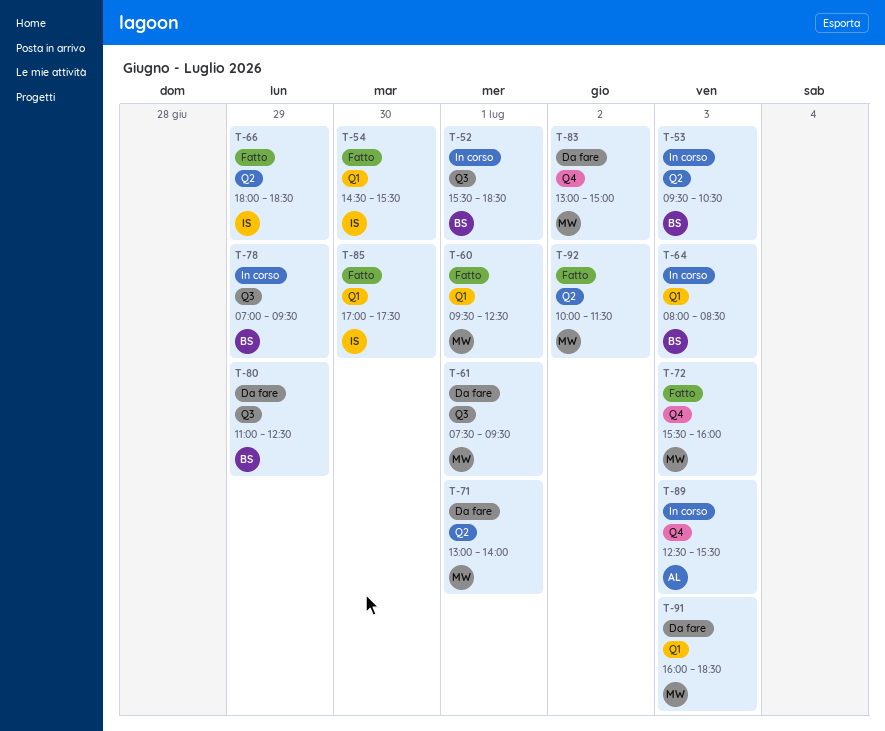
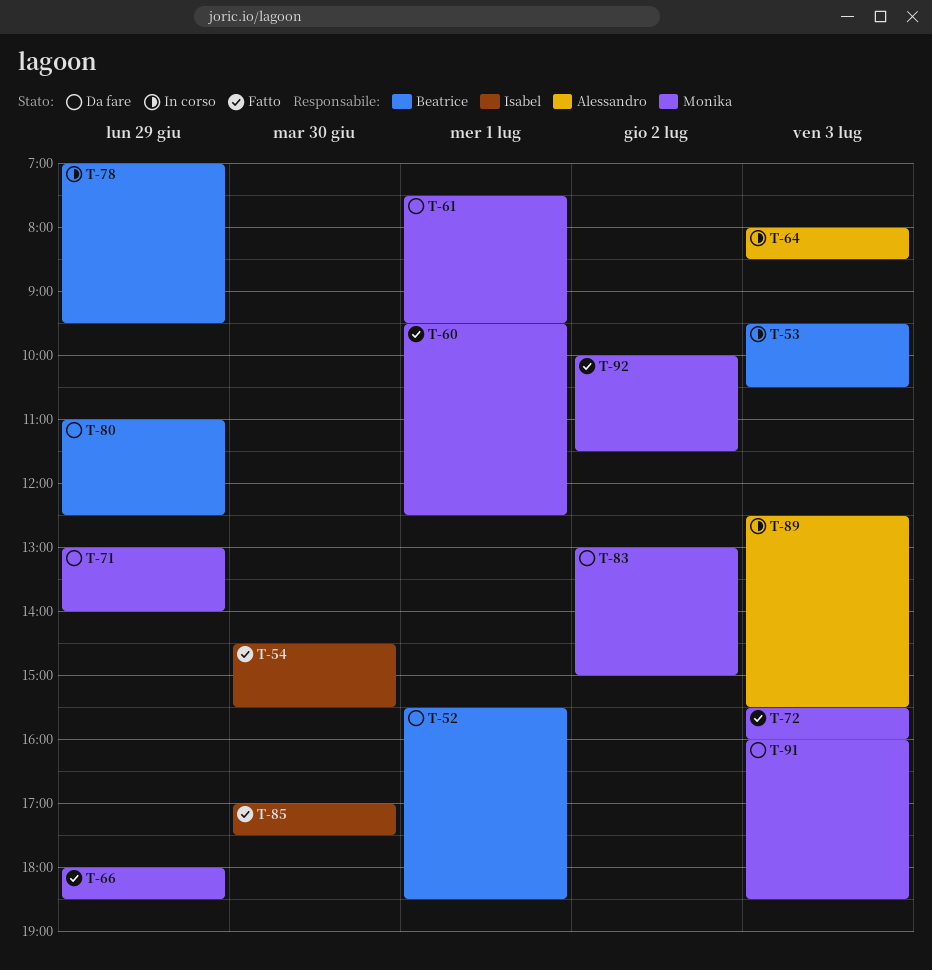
T-52, status: In corso -> Da fare
T-64, owner: Beatrice -> Alessandro
T-66, owner: Isabel -> Monika
T-71, day: Jul 1 -> Jun 29

